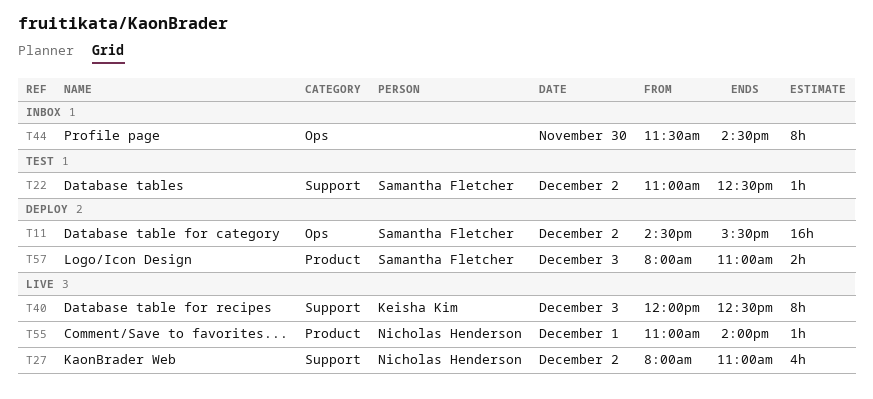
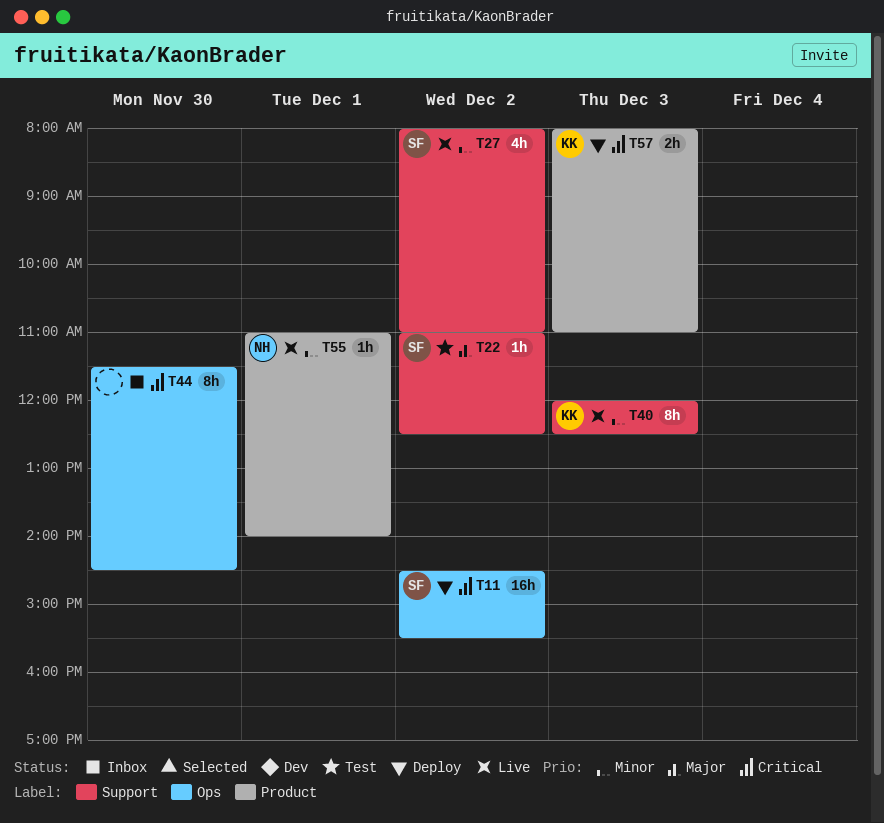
T27, owner: Nicholas Henderson -> Samantha Fletcher
T57, owner: Samantha Fletcher -> Keisha Kim

